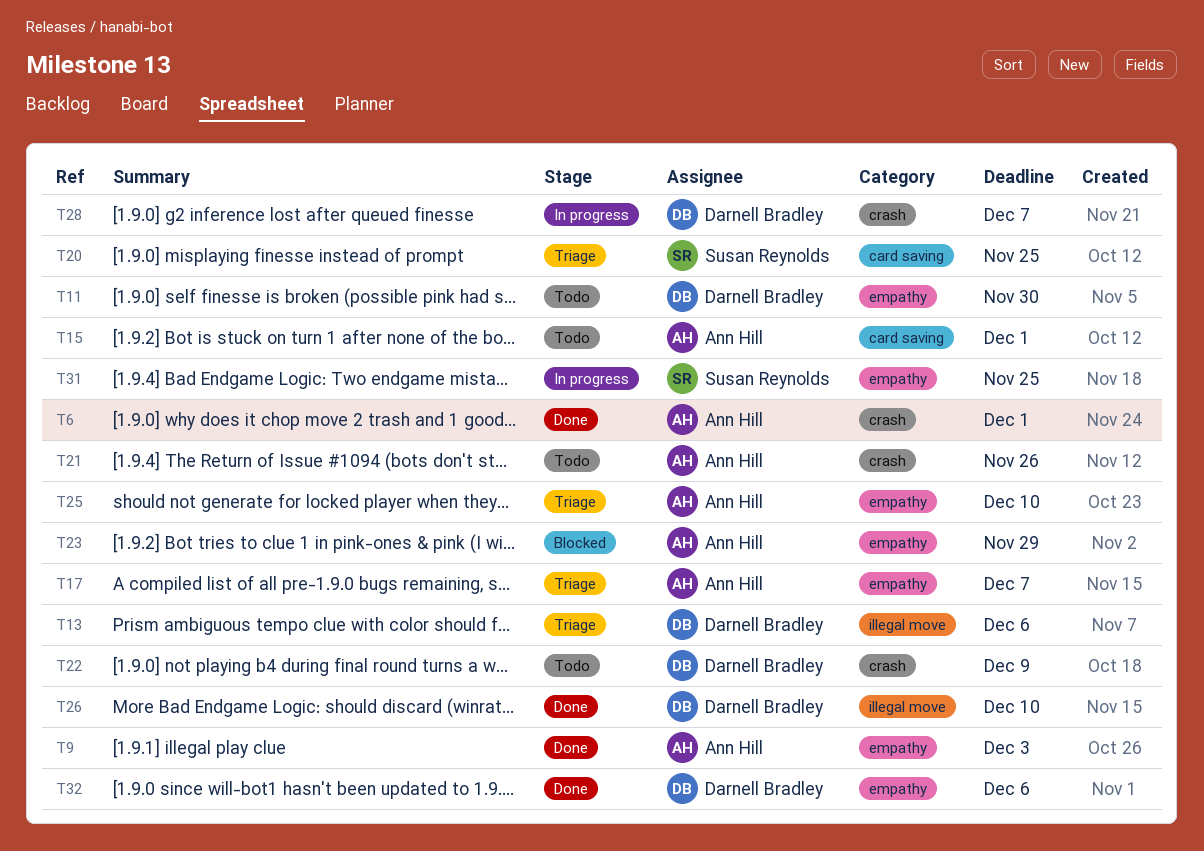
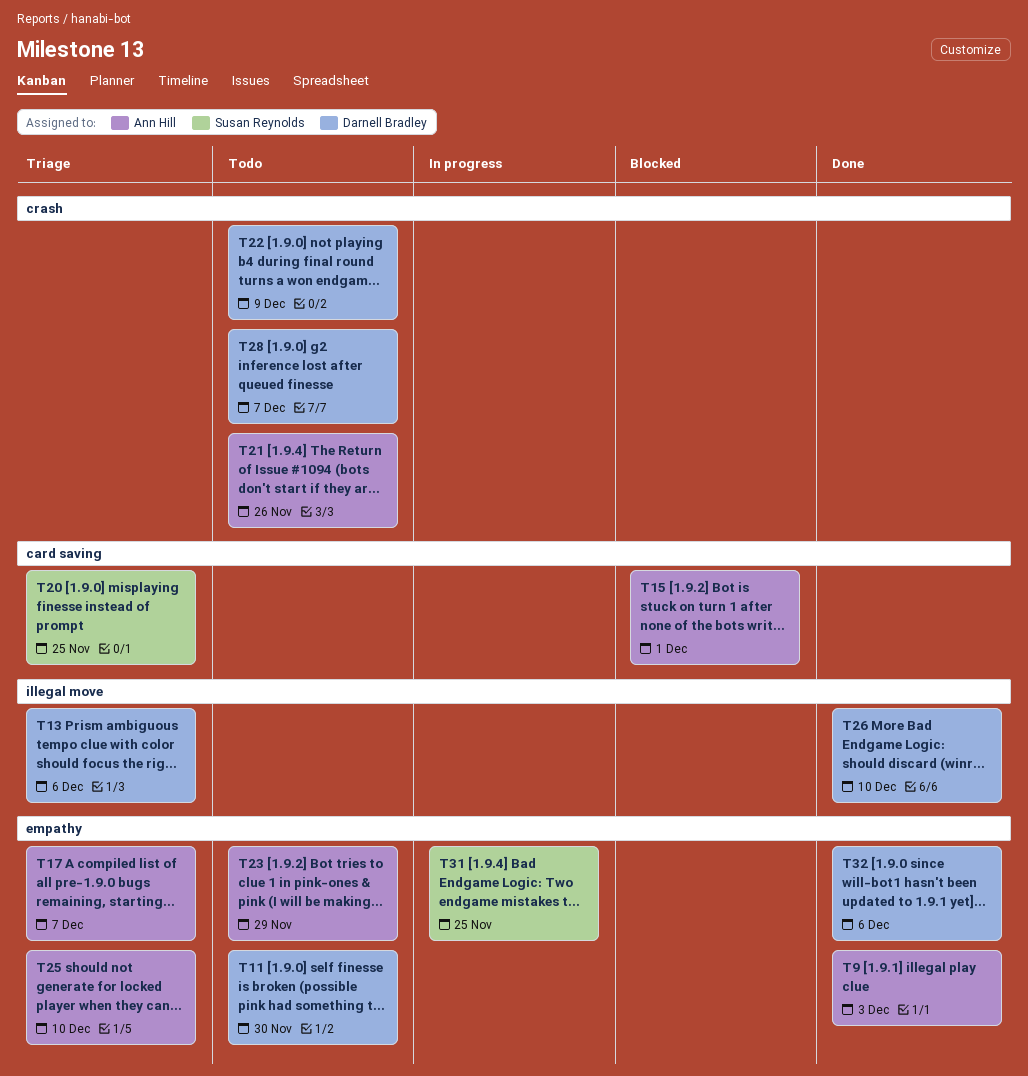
T6: present -> none
T15, status: Todo -> Blocked
T23, status: Blocked -> Todo
T28, status: In progress -> Todo

